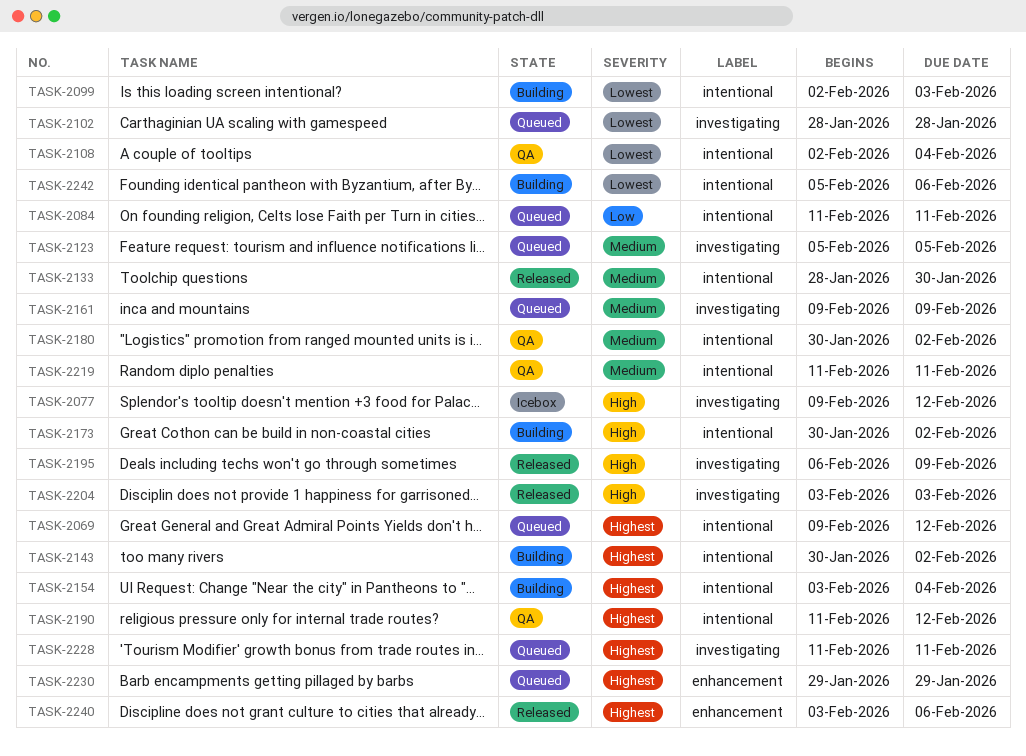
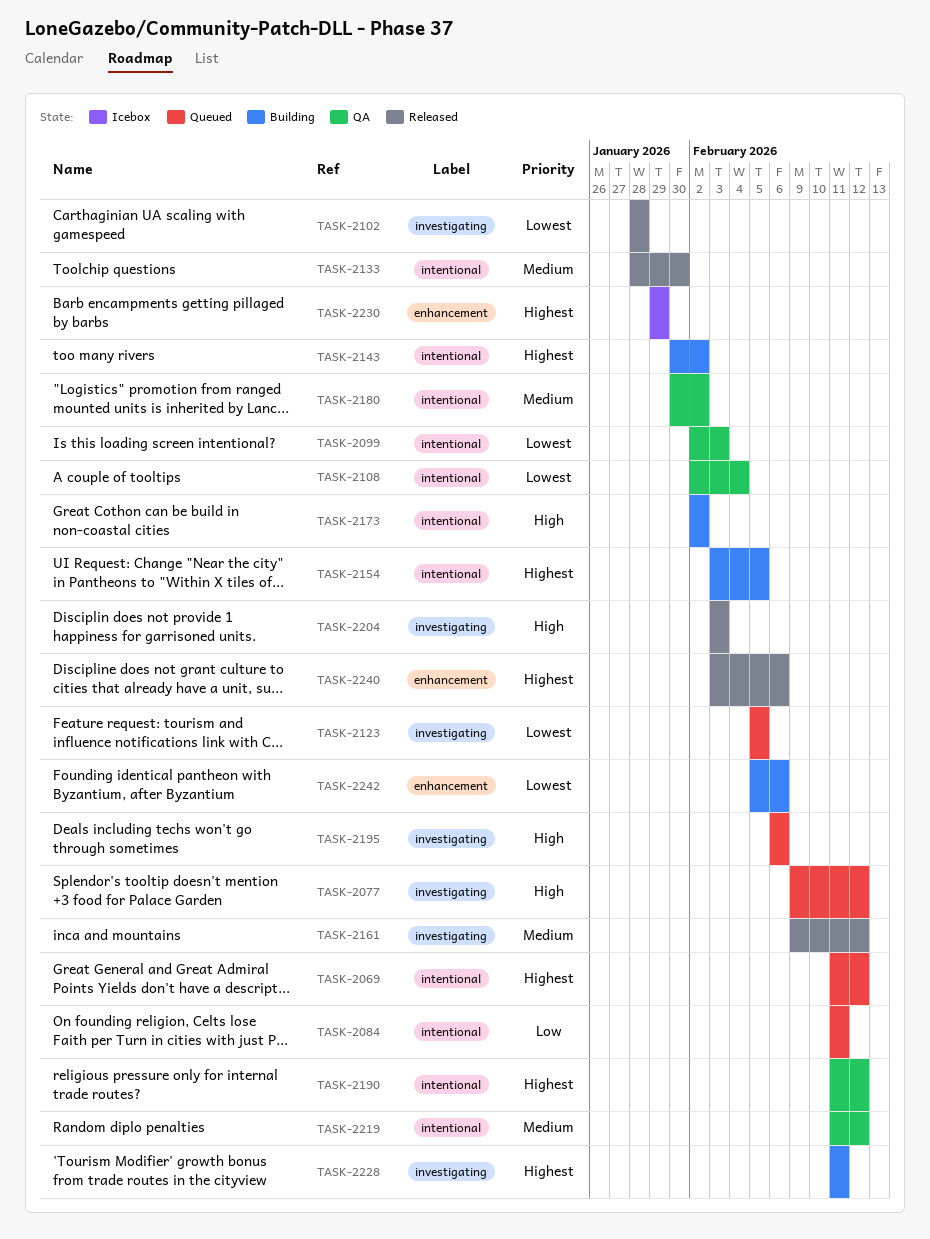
TASK-2069, start: Feb 9 -> Feb 11
TASK-2077, status: Icebox -> Queued
TASK-2099, status: Building -> QA
TASK-2102, status: Queued -> Released
TASK-2123, priority: Medium -> Lowest
TASK-2154, due: Feb 4 -> Feb 5
TASK-2161, status: Queued -> Released
TASK-2161, due: Feb 9 -> Feb 12
TASK-2173, start: Jan 30 -> Feb 2
TASK-2195, status: Released -> Queued
TASK-2195, due: Feb 9 -> Feb 6
TASK-2219, due: Feb 11 -> Feb 12
TASK-2228, status: Queued -> Building
TASK-2230, status: Queued -> Icebox
TASK-2242, label: intentional -> enhancement

